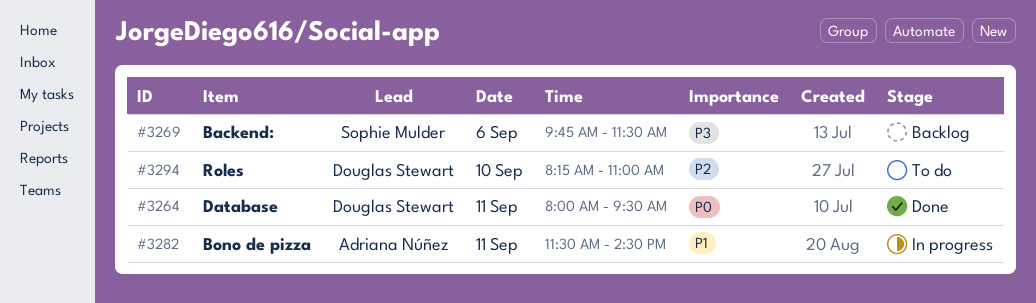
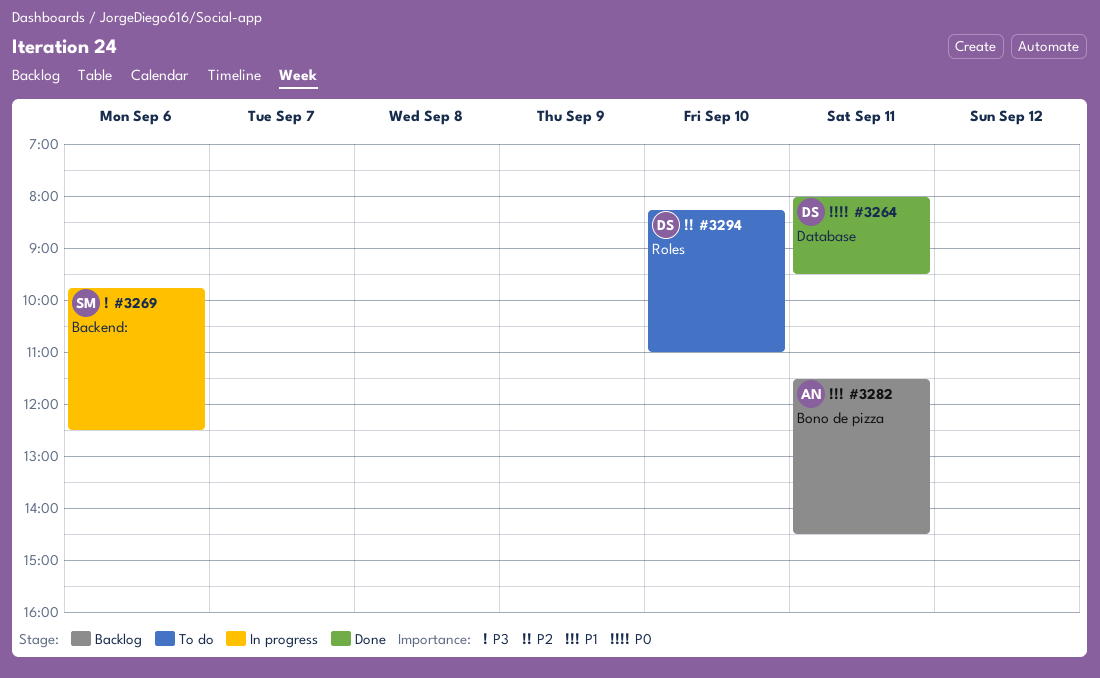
#3269, status: Backlog -> In progress
#3269, ends: 11:30 -> 12:30
#3282, status: In progress -> Backlog

